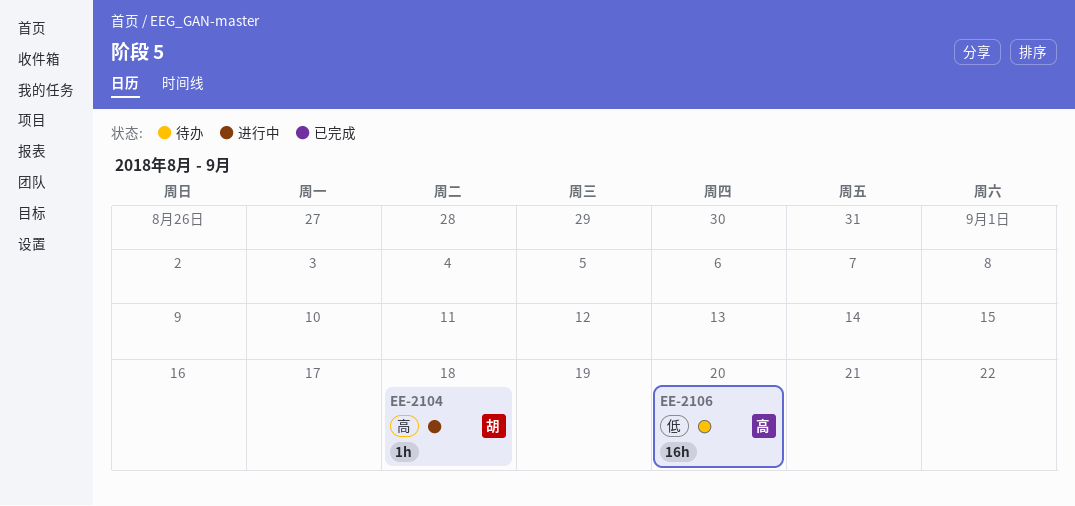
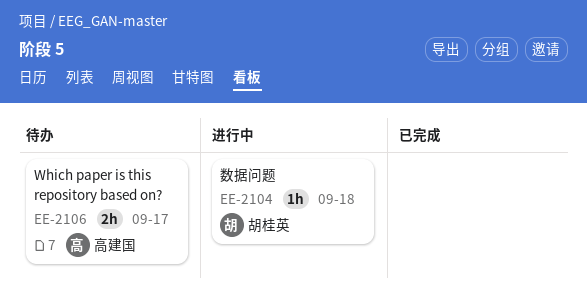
EE-2106, estimate: 16h -> 2h
EE-2106, due: Sep 20 -> Sep 17

